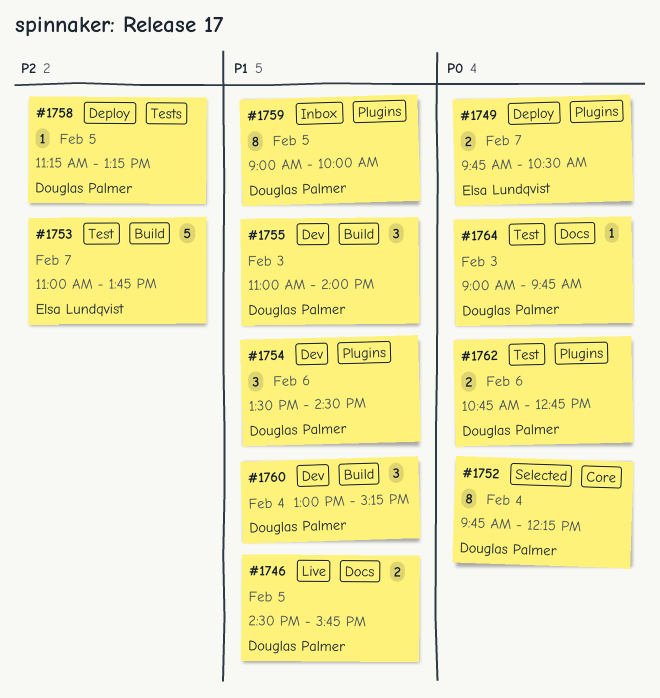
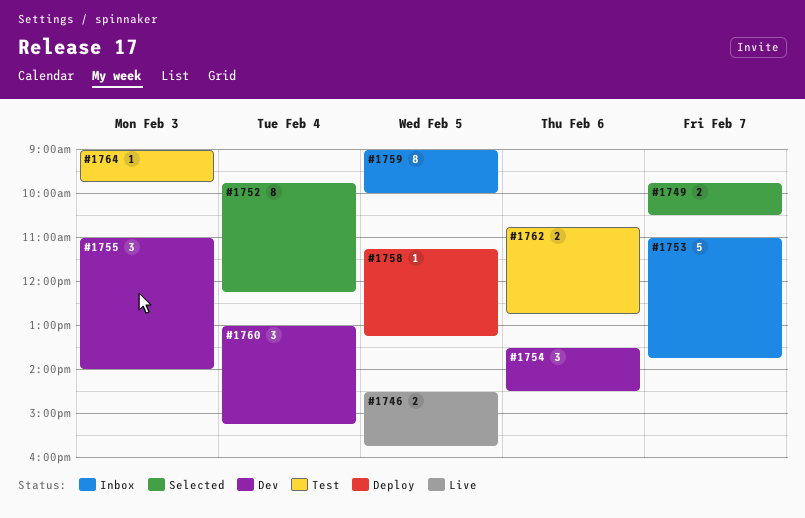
#1749, status: Deploy -> Selected
#1753, status: Test -> Inbox

